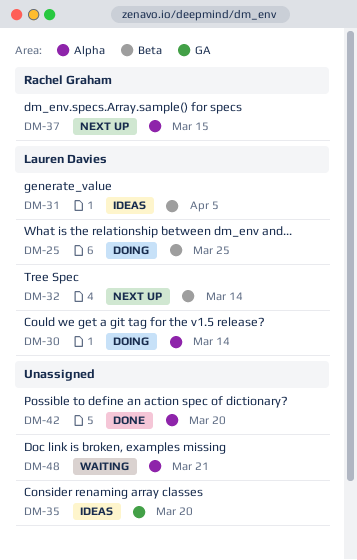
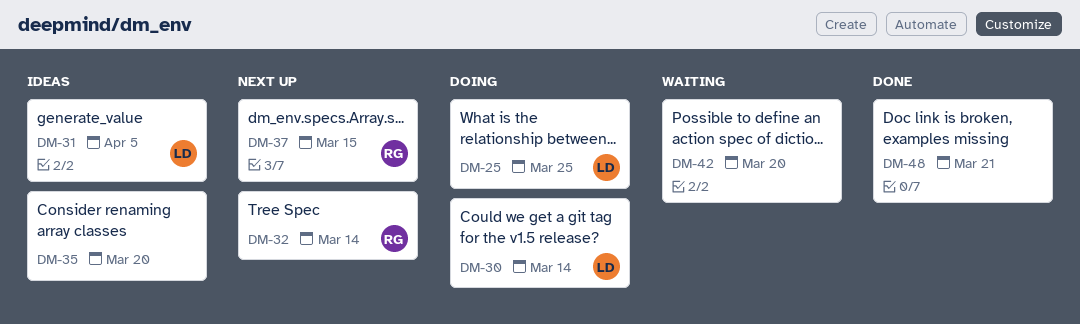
DM-32, owner: Lauren Davies -> Rachel Graham
DM-42, status: Done -> Waiting
DM-48, status: Waiting -> Done

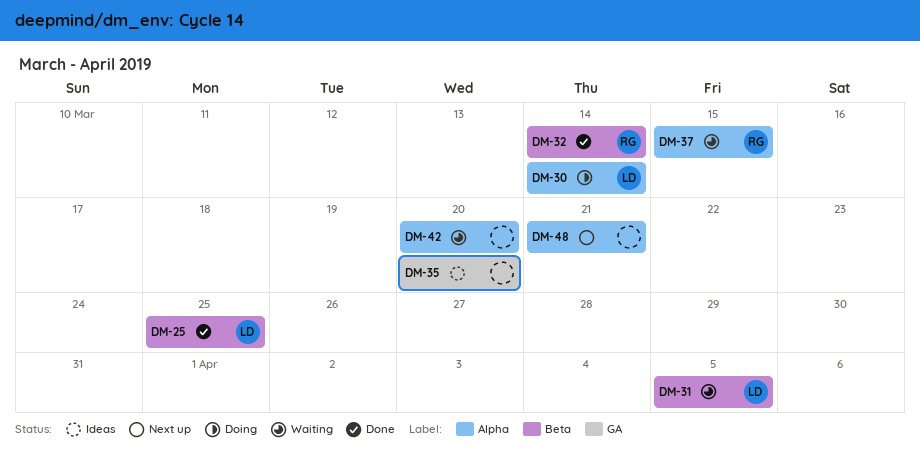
DM-25, status: Doing -> Done
DM-31, status: Ideas -> Waiting
DM-32, status: Next up -> Done
DM-37, status: Next up -> Waiting
DM-48, status: Done -> Next up

